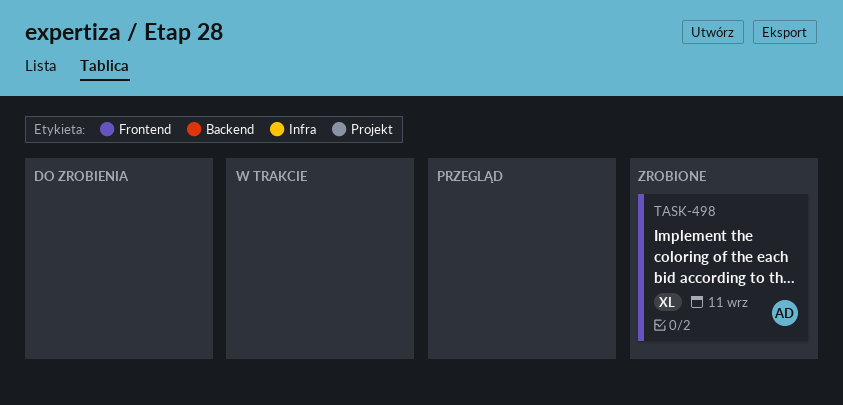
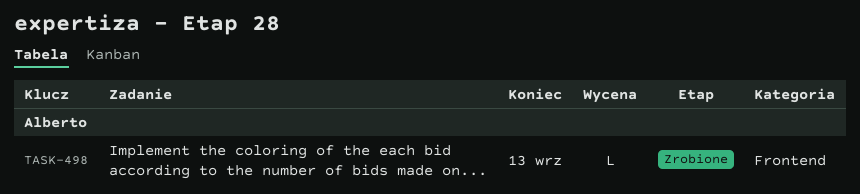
TASK-498, estimate: XL -> L
TASK-498, due: Sep 11 -> Sep 13

